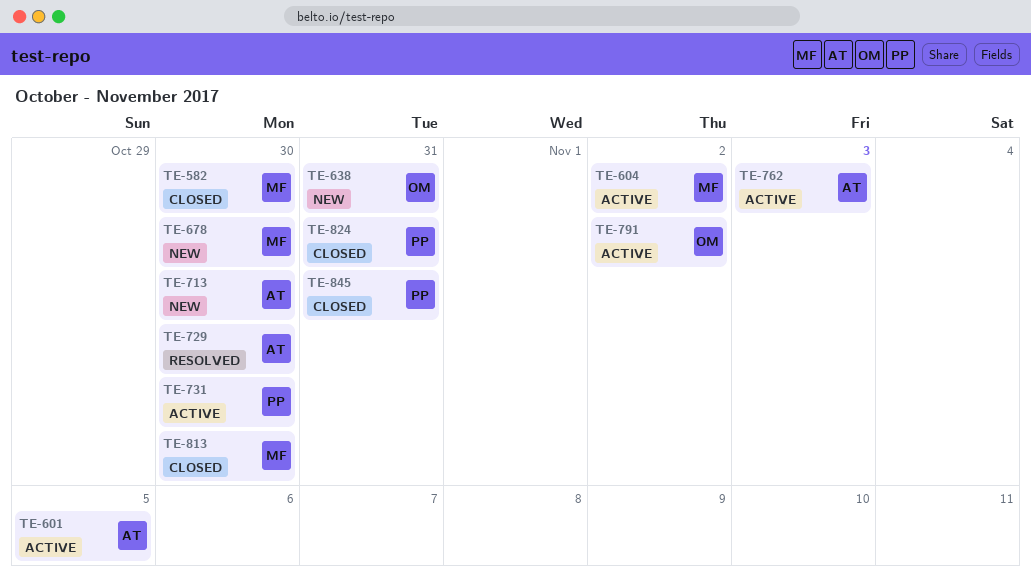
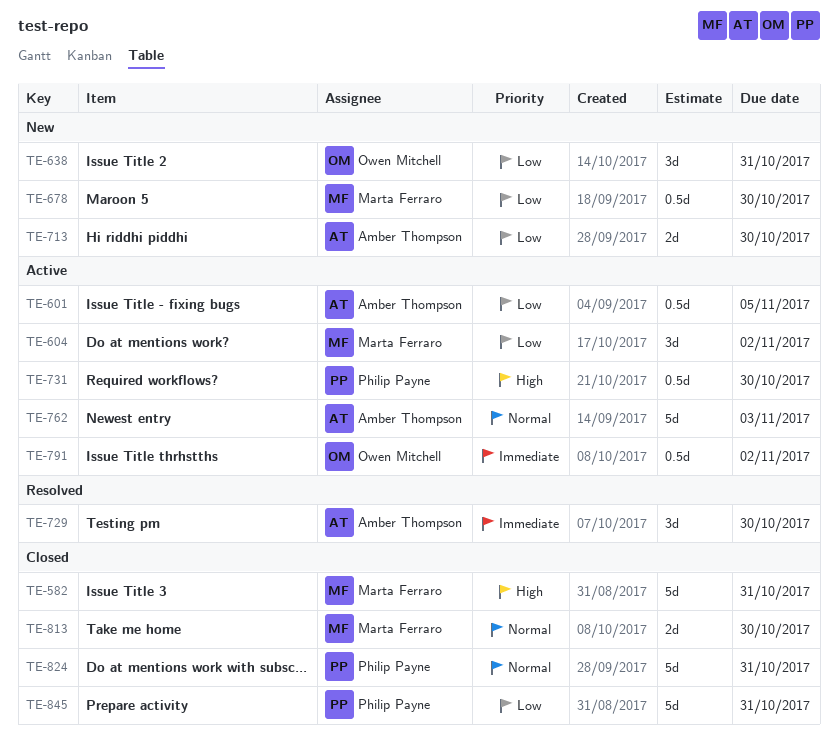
TE-582, due: Oct 30 -> Oct 31

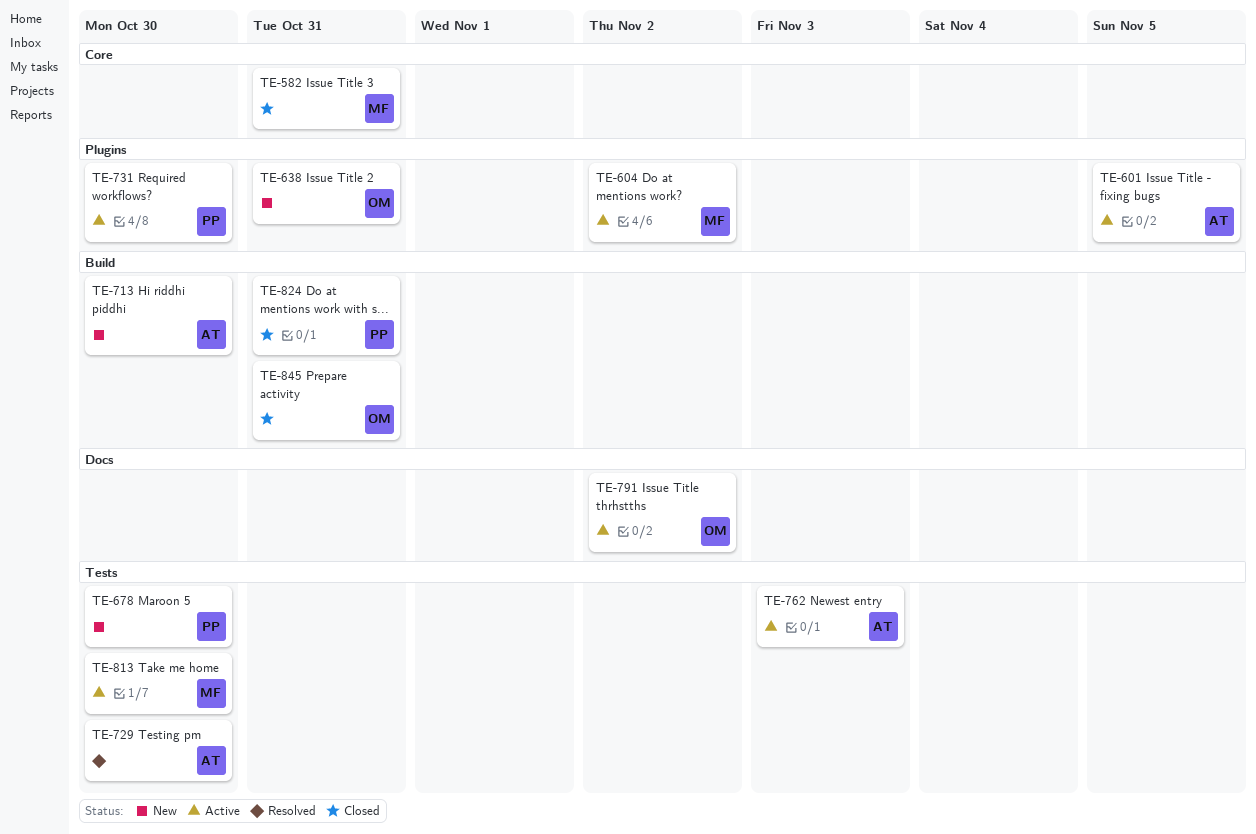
TE-678, owner: Marta Ferraro -> Philip Payne
TE-813, status: Closed -> Active
TE-845, owner: Philip Payne -> Owen Mitchell

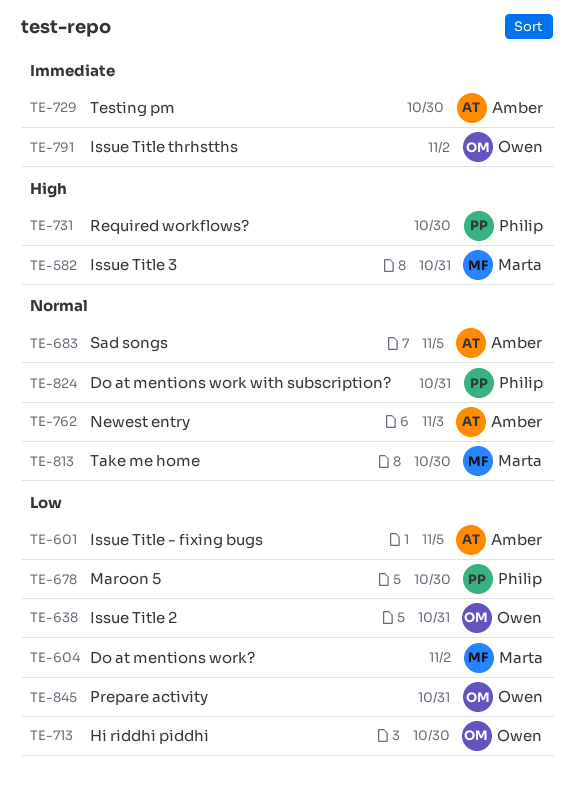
TE-683: none -> present
TE-713, owner: Amber -> Owen

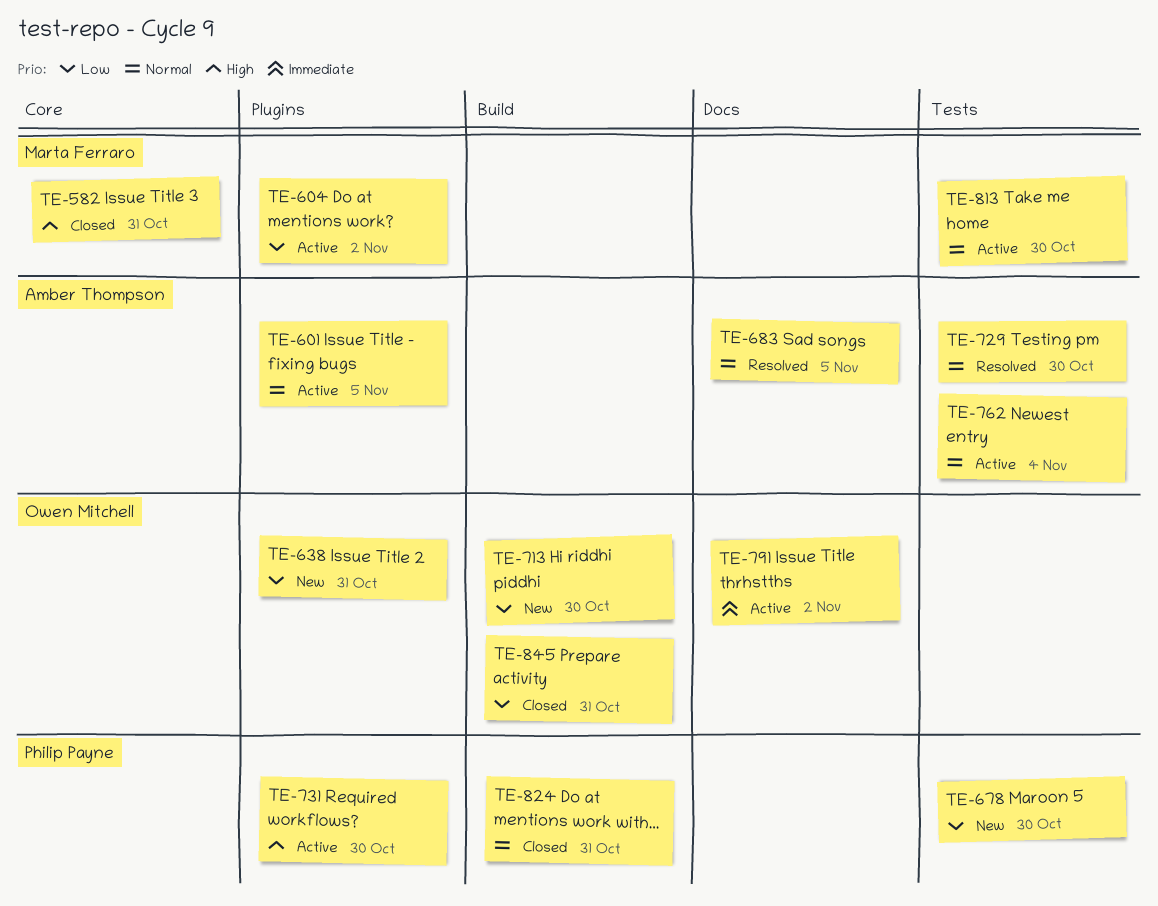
TE-601, priority: Low -> Normal
TE-729, priority: Immediate -> Normal
TE-762, due: Nov 3 -> Nov 4

